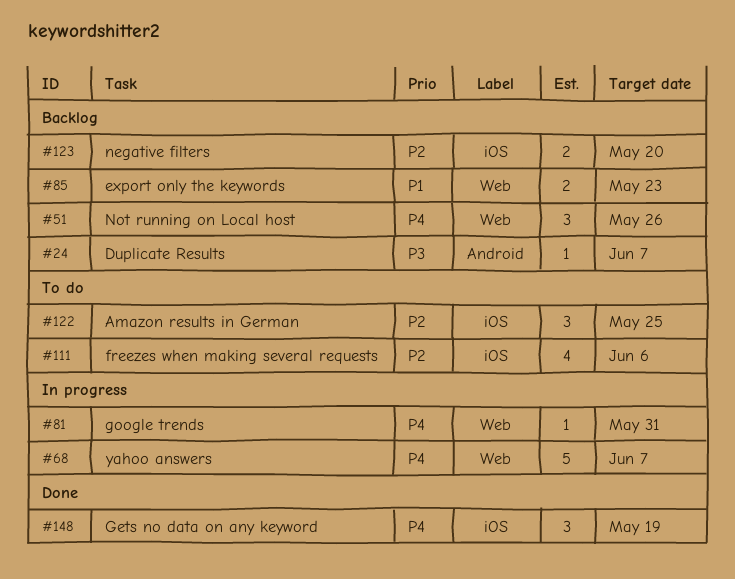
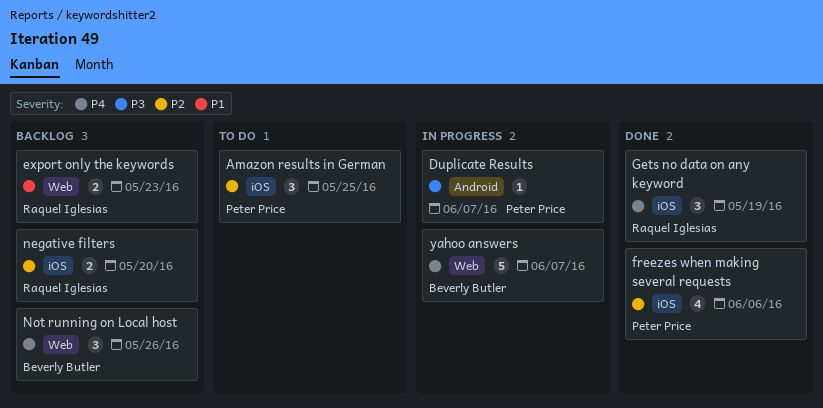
Duplicate Results, status: Backlog -> In progress
freezes when making several requests, status: To do -> Done
google trends: present -> none

